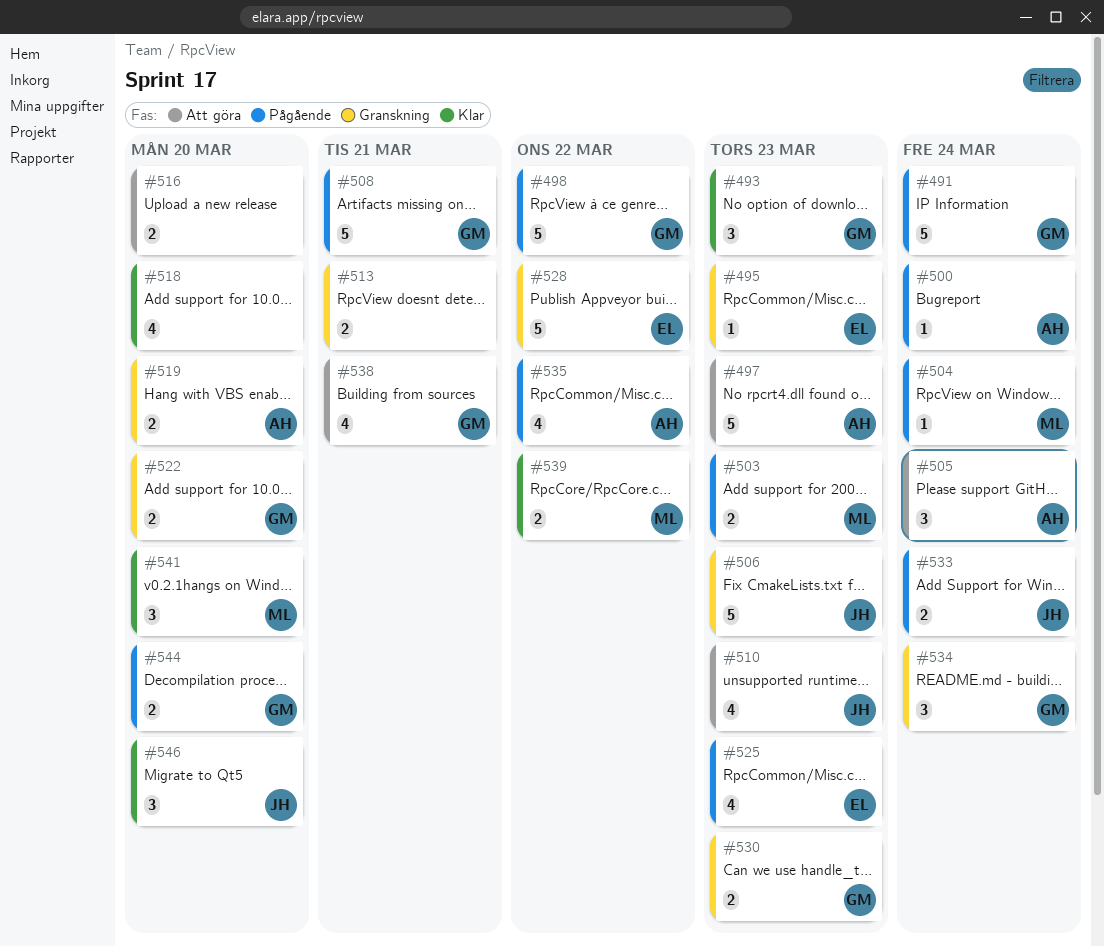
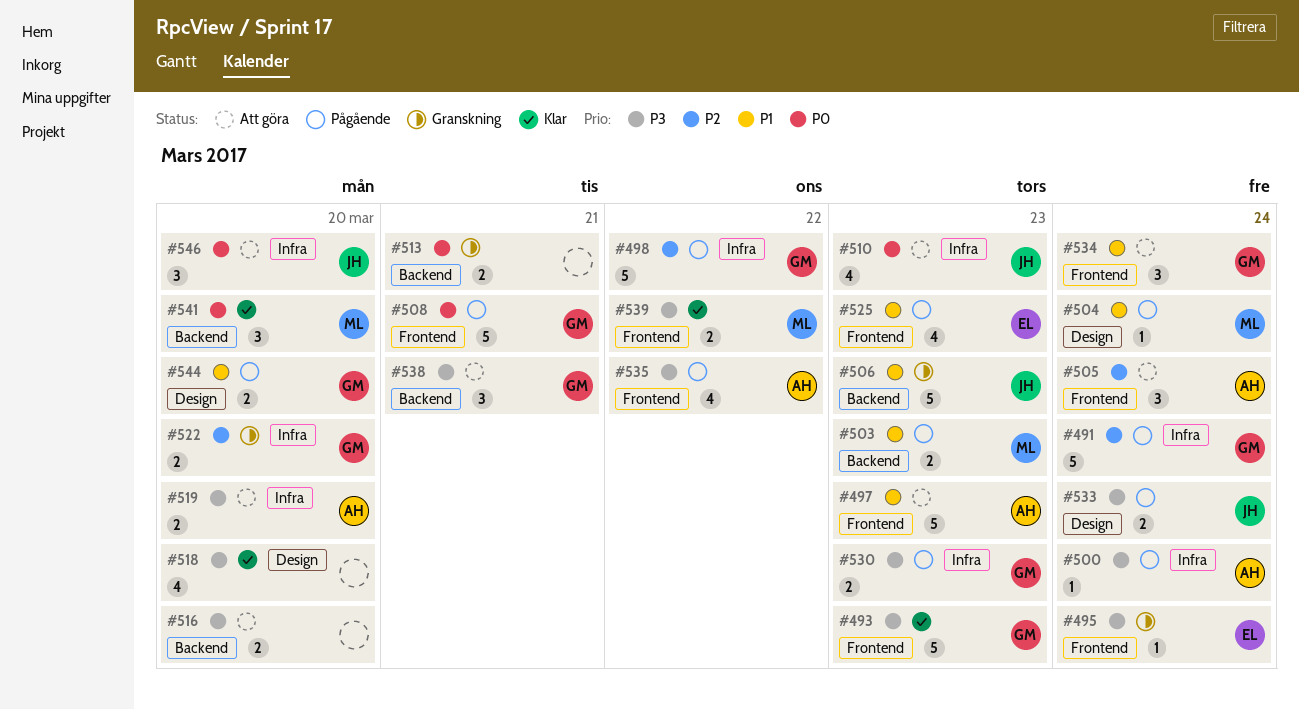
#493, estimate: 3 -> 5
#495, due: Mar 23 -> Mar 24
#519, status: Granskning -> Att göra
#528: present -> none
#530, status: Granskning -> Pågående
#534, status: Granskning -> Att göra
#538, estimate: 4 -> 3
#546, status: Klar -> Att göra

